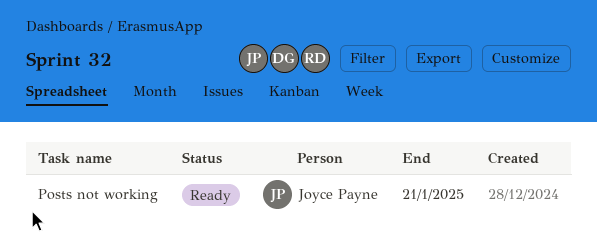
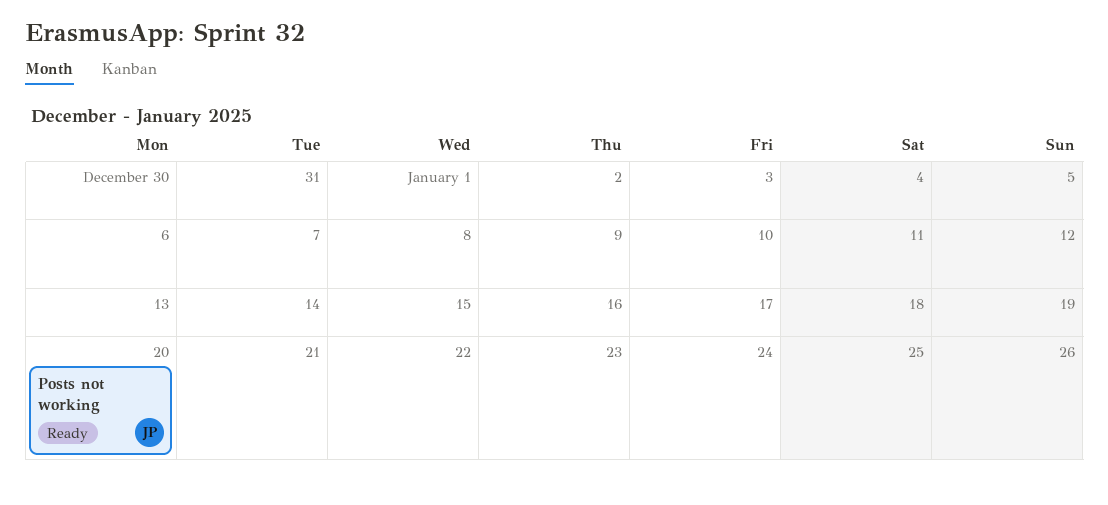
Posts not working, due: Jan 21 -> Jan 20

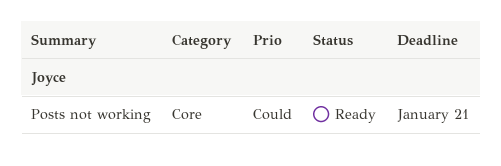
Posts not working, due: Jan 20 -> Jan 21

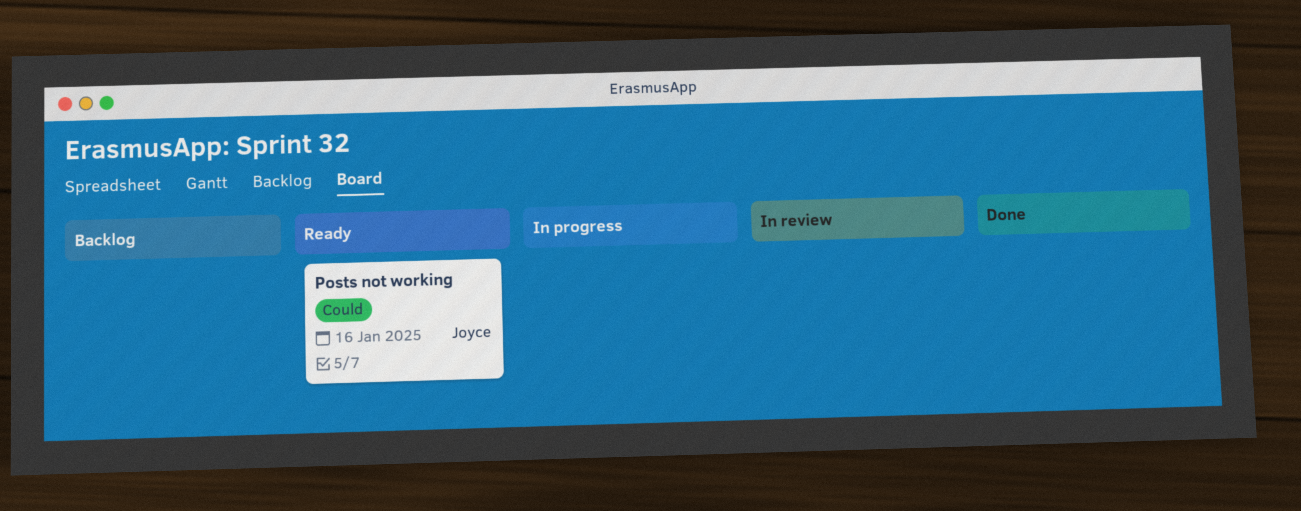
Posts not working, due: Jan 21 -> Jan 16

